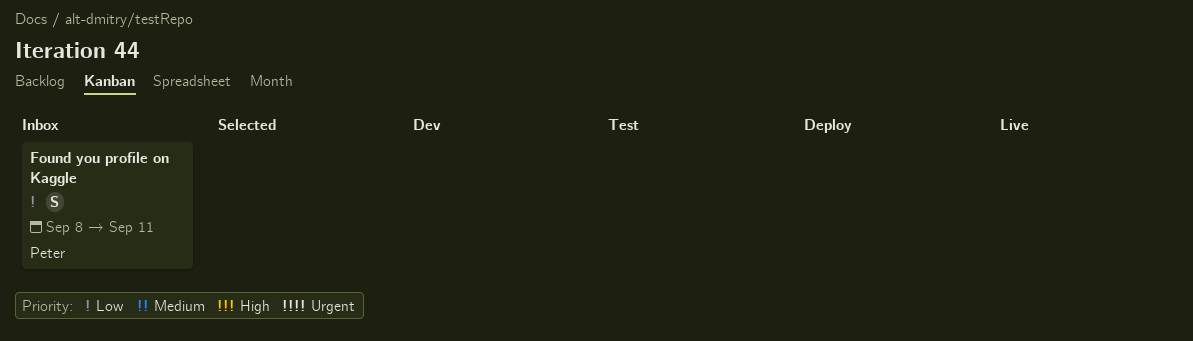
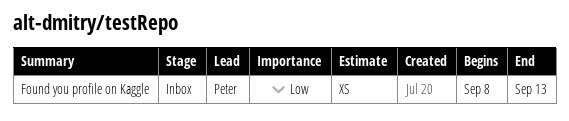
Found you profile on Kaggle, estimate: S -> XS
Found you profile on Kaggle, due: Sep 11 -> Sep 13

